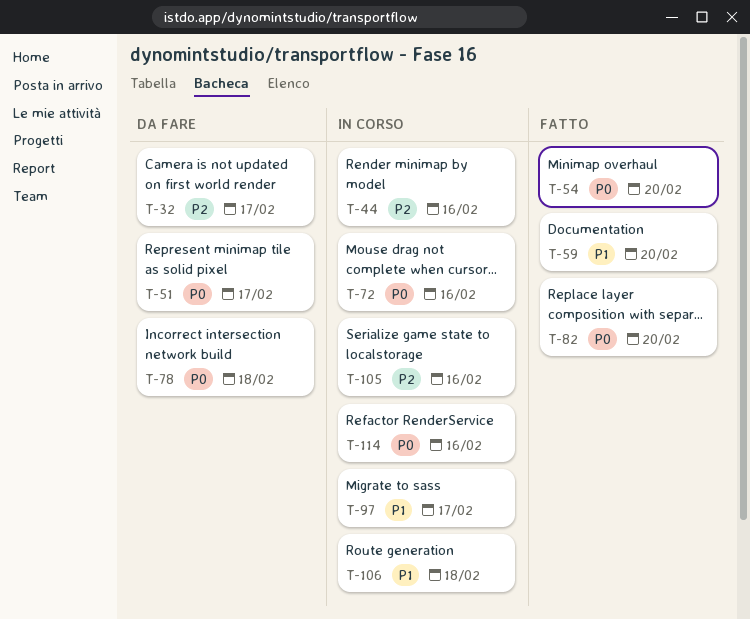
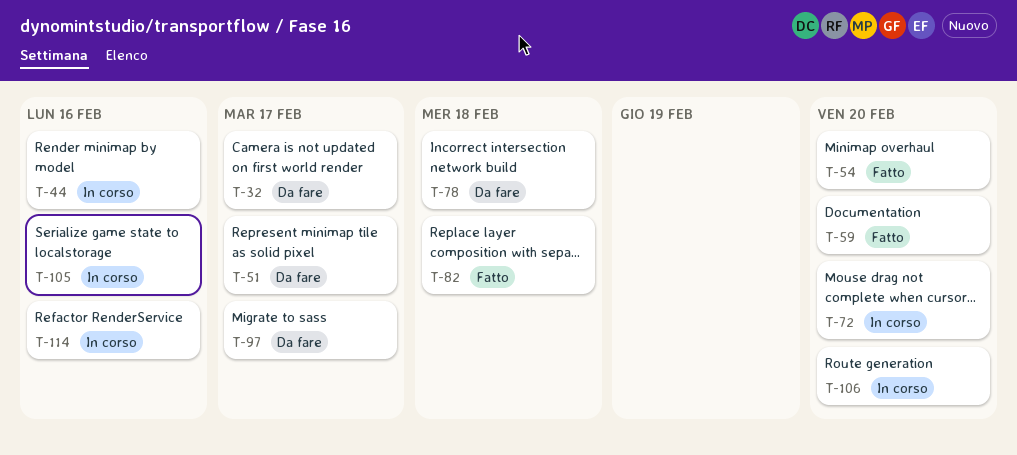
T-72, due: Feb 16 -> Feb 20
T-82, due: Feb 20 -> Feb 18
T-97, status: In corso -> Da fare
T-106, due: Feb 18 -> Feb 20

